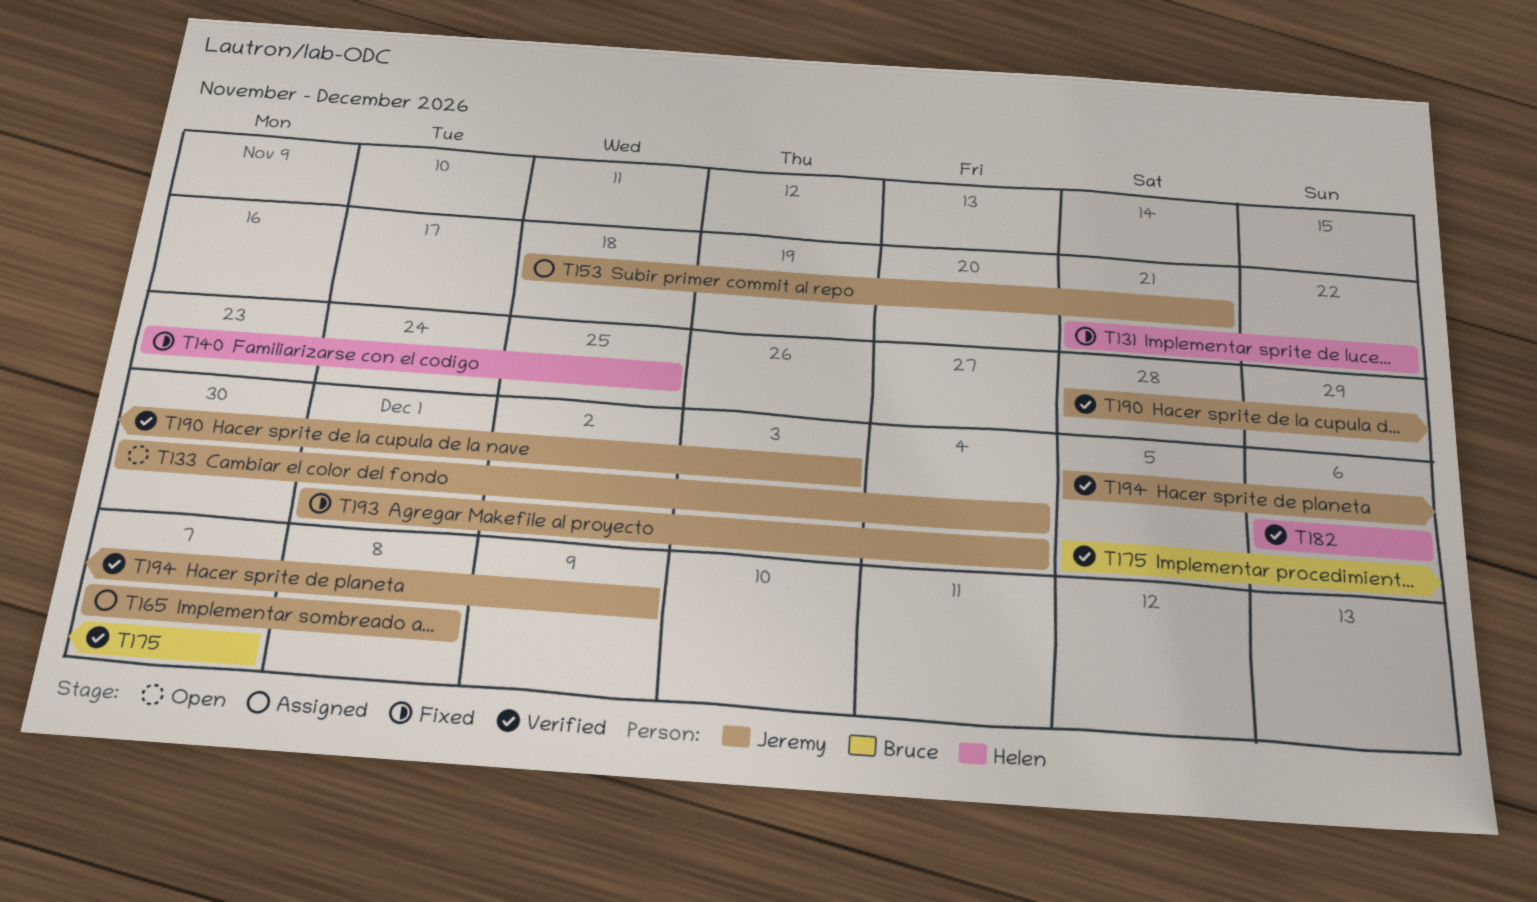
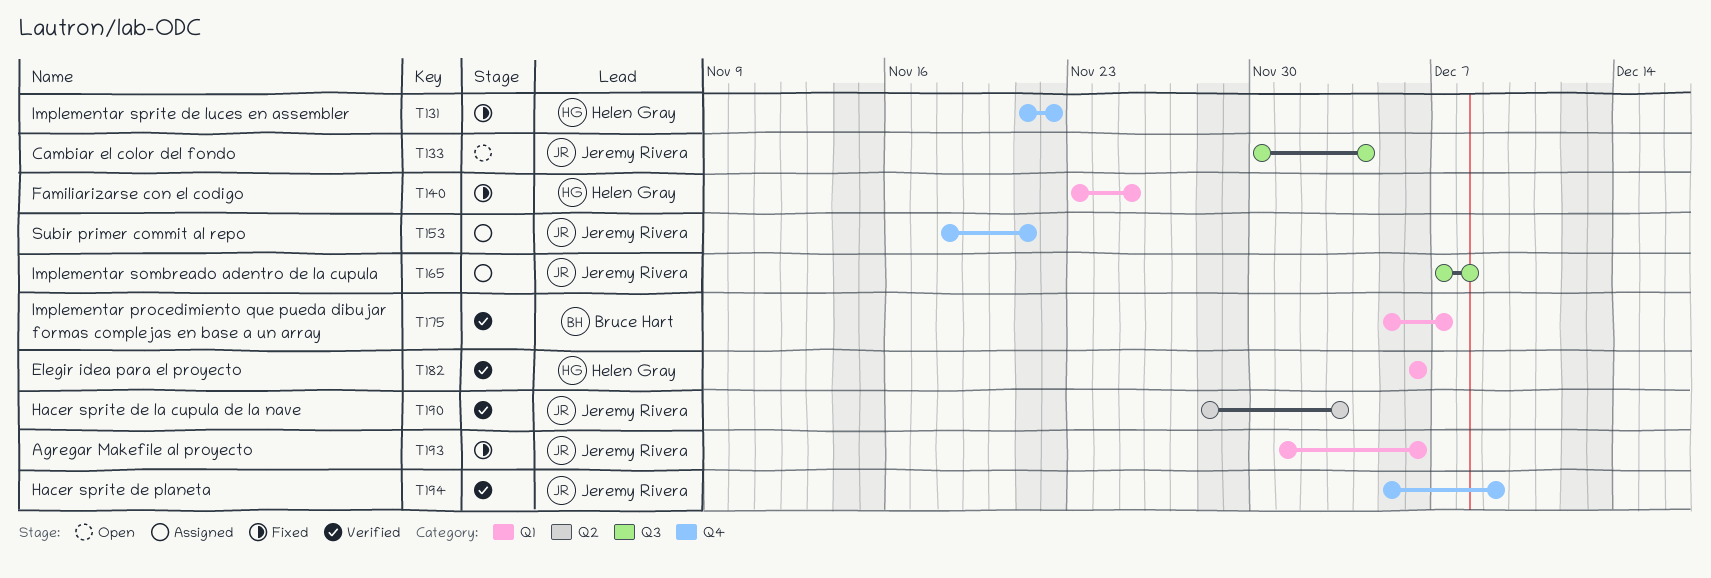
T193, due: Dec 4 -> Dec 6

